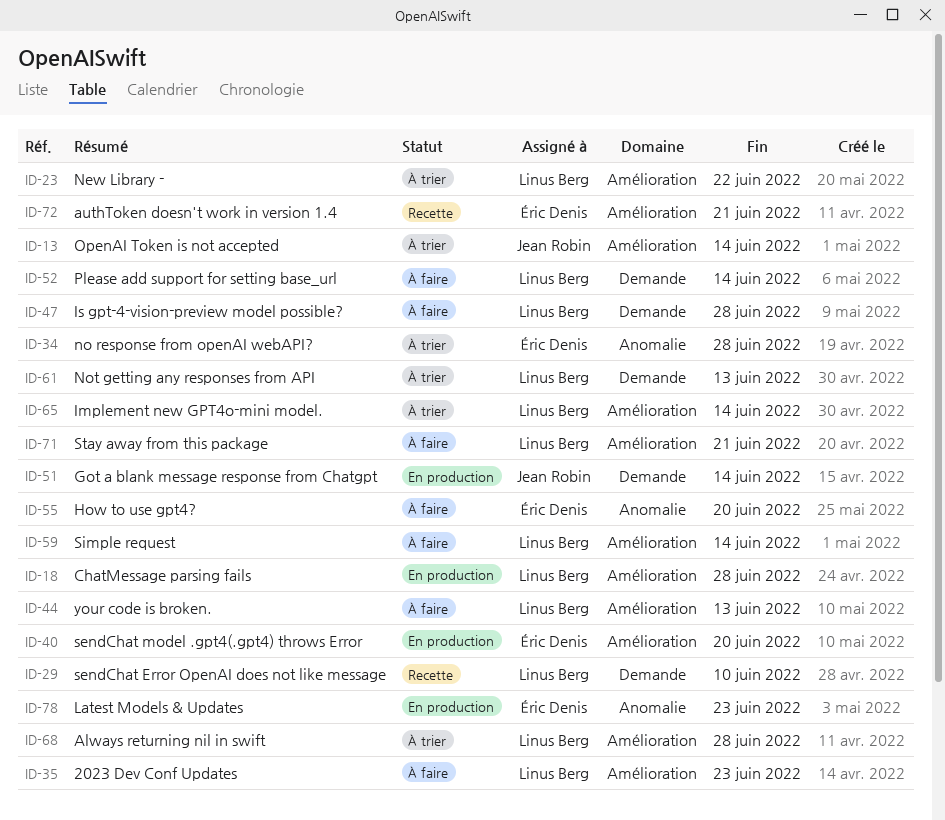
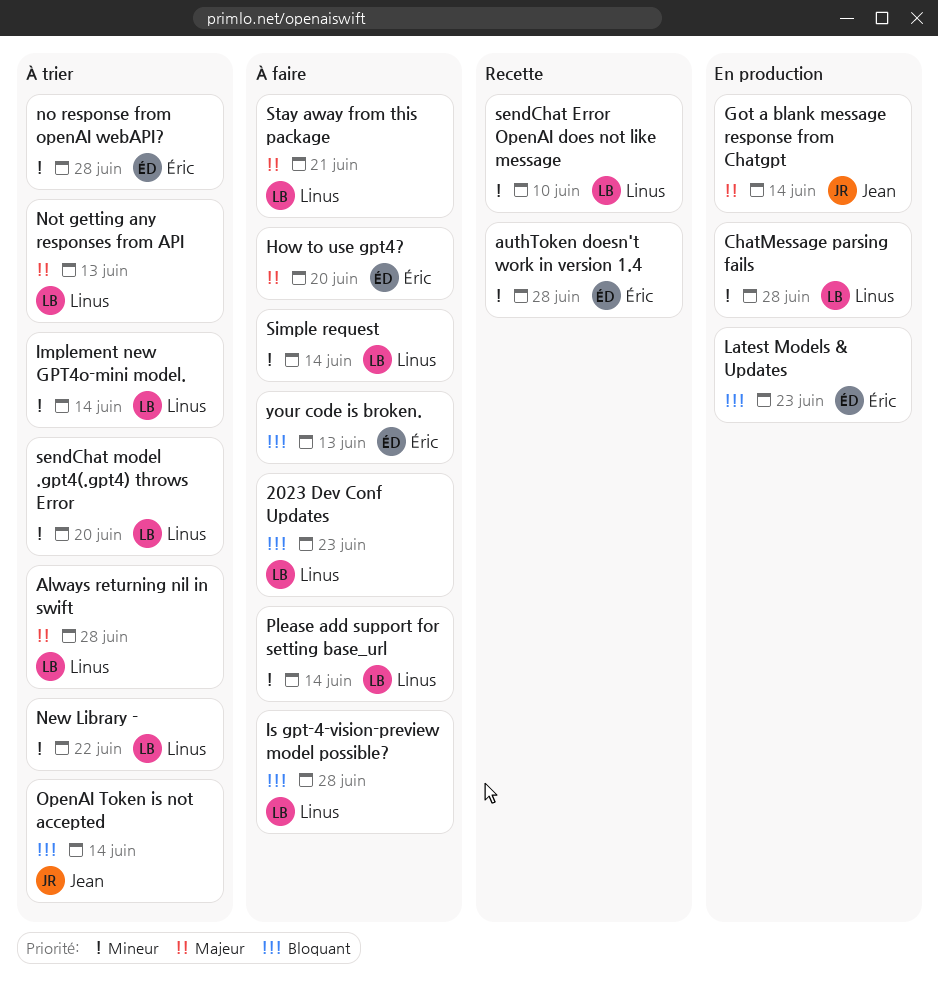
authToken doesn't work in version 1.4, due: Jun 21 -> Jun 28
sendChat model .gpt4(.gpt4) throws Error, status: En production -> À trier
sendChat model .gpt4(.gpt4) throws Error, owner: Éric Denis -> Linus Berg
your code is broken., owner: Linus Berg -> Éric Denis

